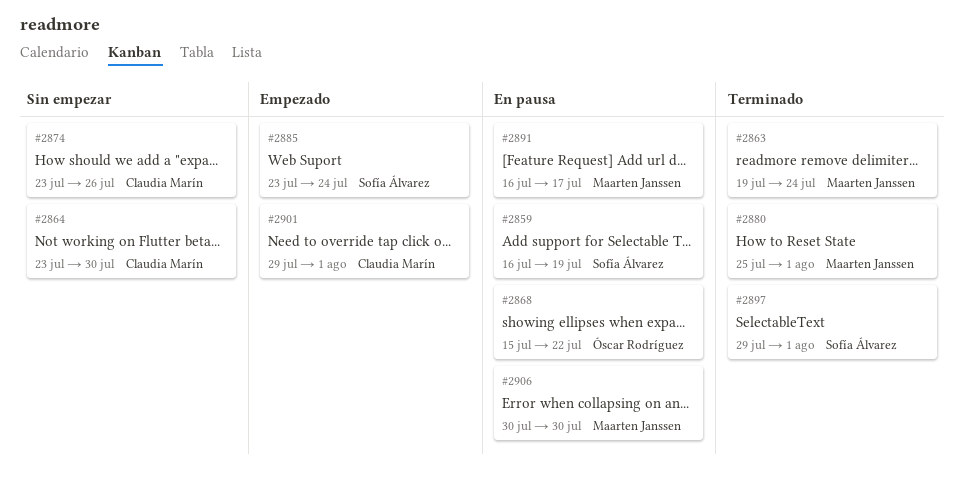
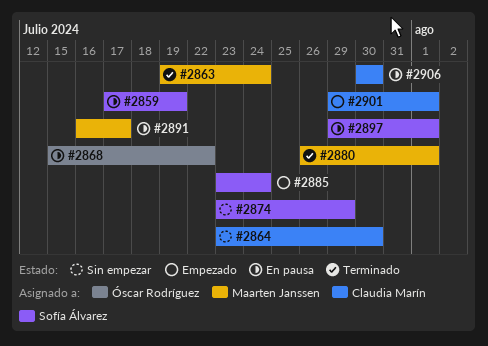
#2859, start: Jul 16 -> Jul 17
#2874, owner: Claudia Marín -> Sofía Álvarez
#2874, due: Jul 26 -> Jul 29
#2880, start: Jul 25 -> Jul 26
#2897, status: Terminado -> En pausa
#2906, owner: Maarten Janssen -> Claudia Marín

